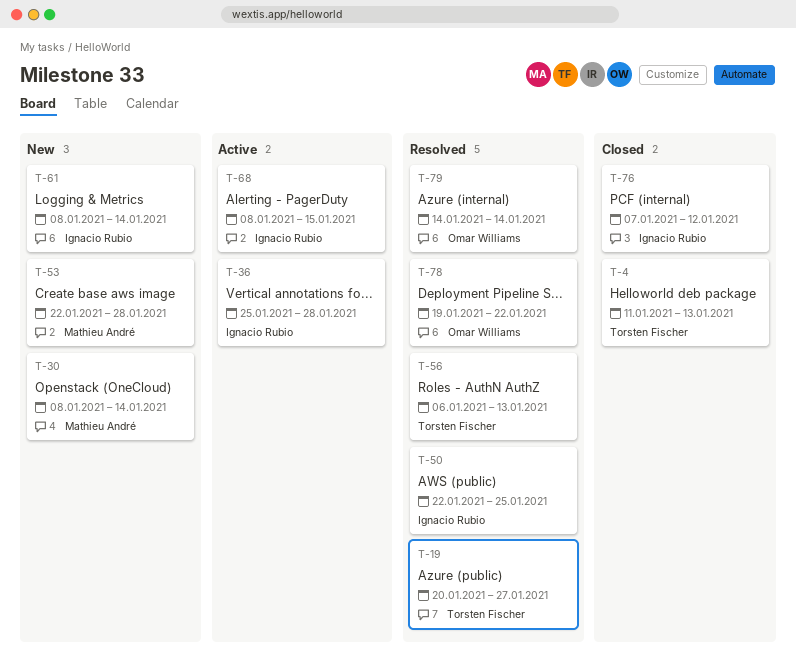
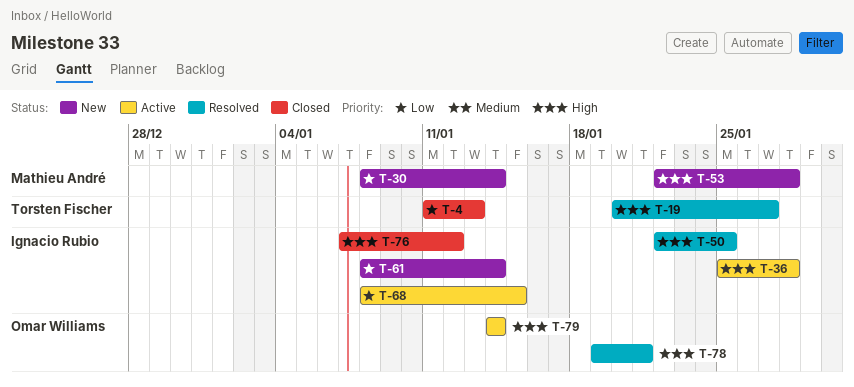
T-56: present -> none
T-78, due: Jan 22 -> Jan 21
T-79, status: Resolved -> Active

